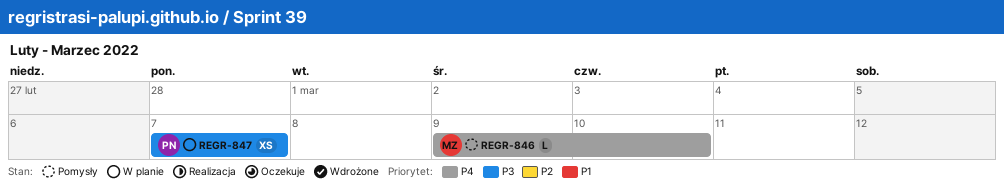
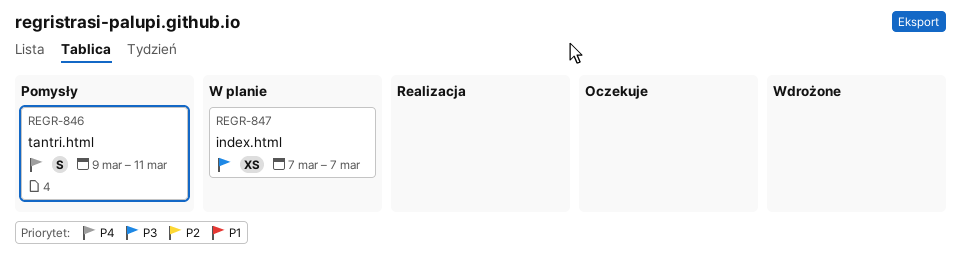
REGR-846, estimate: L -> S
REGR-846, due: Mar 10 -> Mar 11

